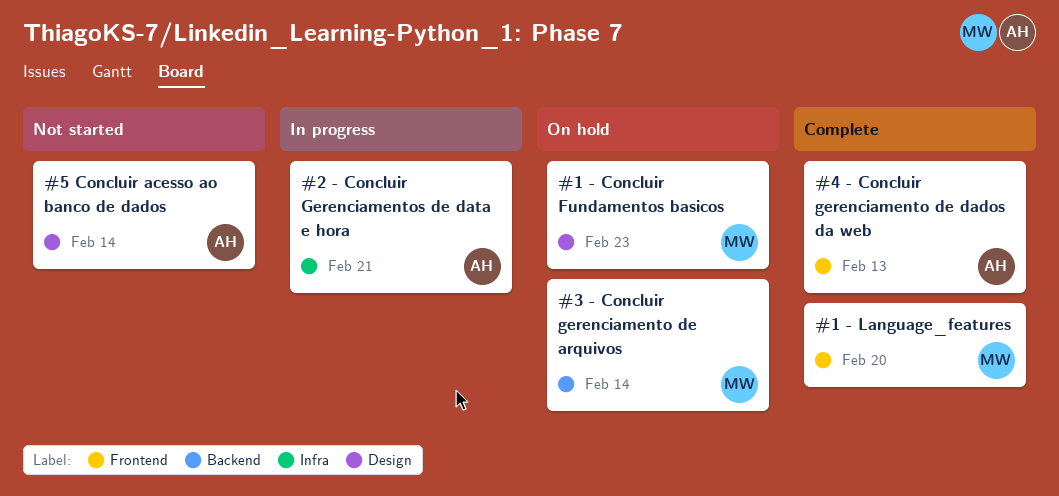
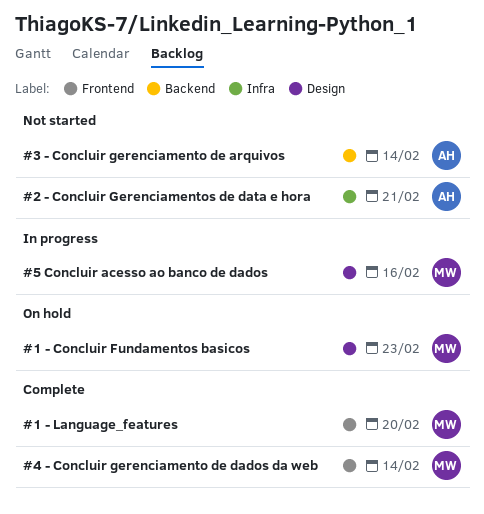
#2 - Concluir Gerenciamentos de data e hora, status: In progress -> Not started
#3 - Concluir gerenciamento de arquivos, status: On hold -> Not started
#3 - Concluir gerenciamento de arquivos, owner: MW -> AH
#4 - Concluir gerenciamento de dados da web, owner: AH -> MW
#4 - Concluir gerenciamento de dados da web, due: Feb 13 -> Feb 14
#5 Concluir acesso ao banco de dados, status: Not started -> In progress
#5 Concluir acesso ao banco de dados, owner: AH -> MW
#5 Concluir acesso ao banco de dados, due: Feb 14 -> Feb 16

